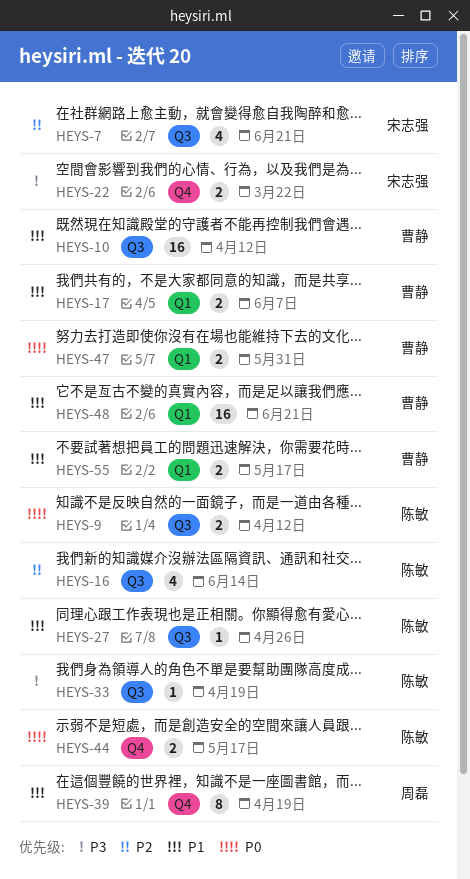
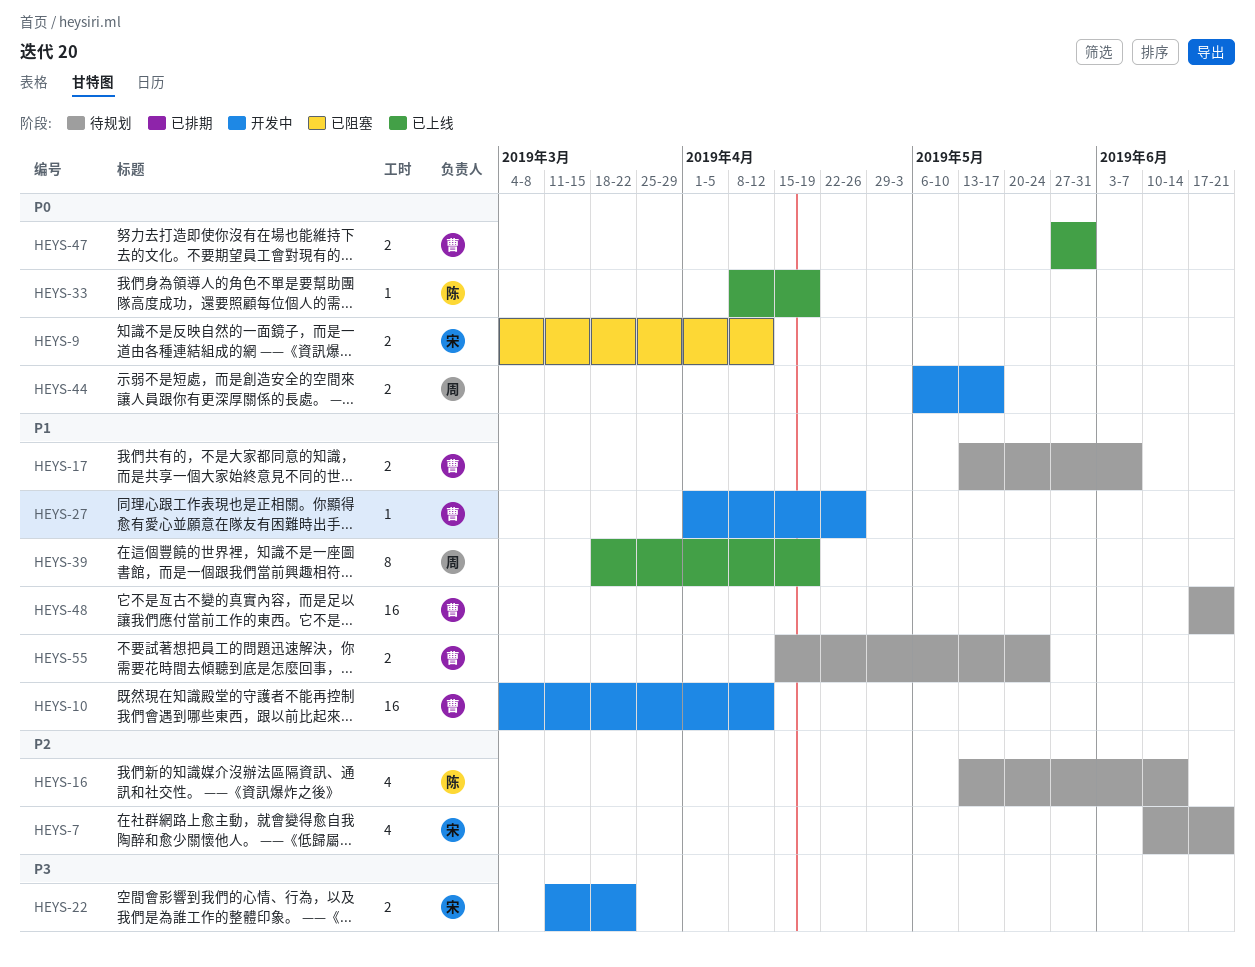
HEYS-9, owner: 陈敏 -> 宋志强
HEYS-27, owner: 陈敏 -> 曹静
HEYS-33, priority: P3 -> P0
HEYS-44, owner: 陈敏 -> 周磊
HEYS-55, due: May 17 -> May 24

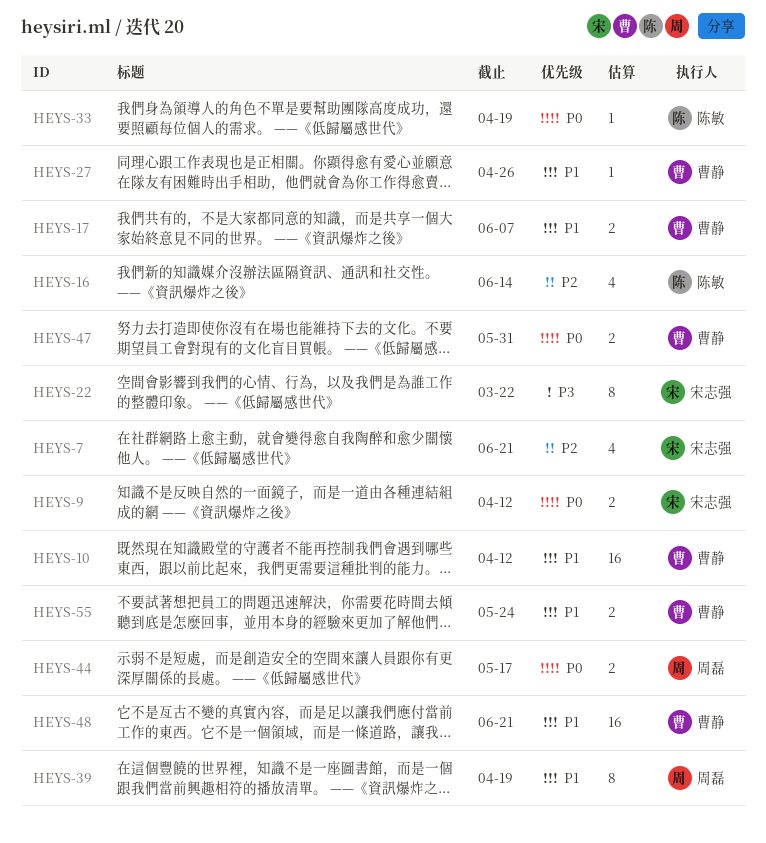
HEYS-22, estimate: 2 -> 8

